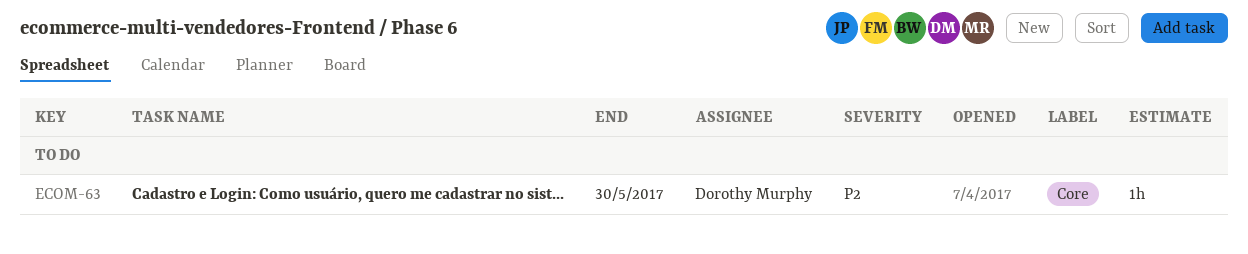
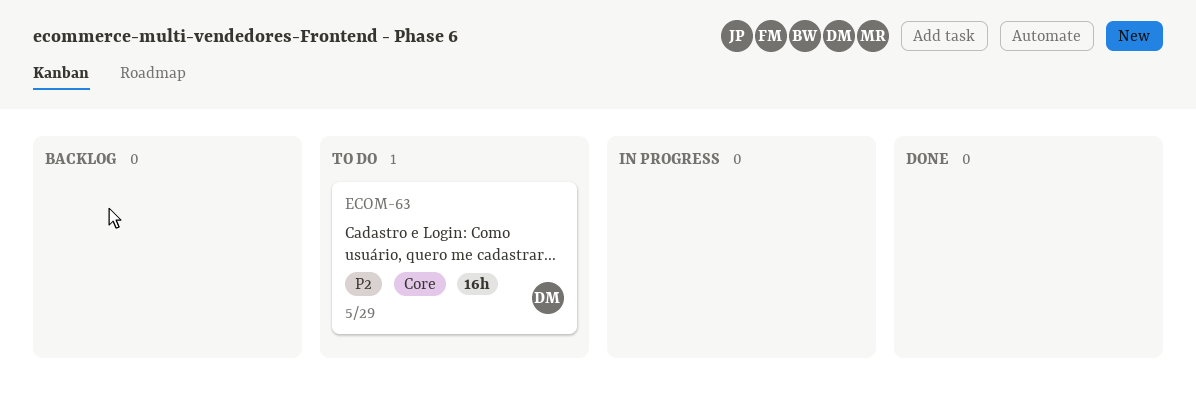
ECOM-63, estimate: 1h -> 16h
ECOM-63, due: May 30 -> May 29

